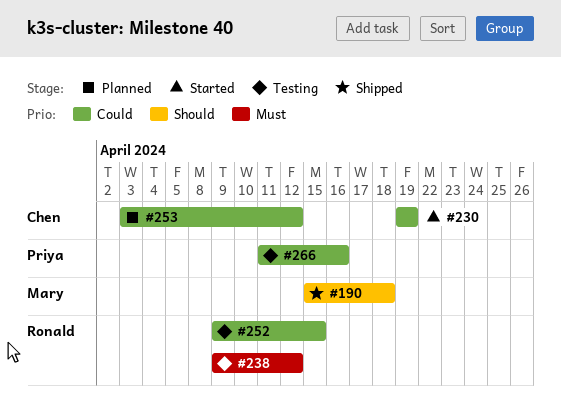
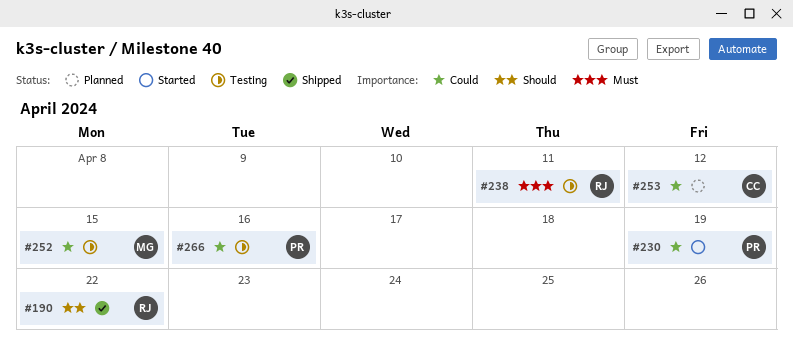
#190, owner: Mary -> Ronald
#190, due: Apr 18 -> Apr 22
#230, owner: Chen -> Priya
#238, due: Apr 12 -> Apr 11
#252, owner: Ronald -> Mary

